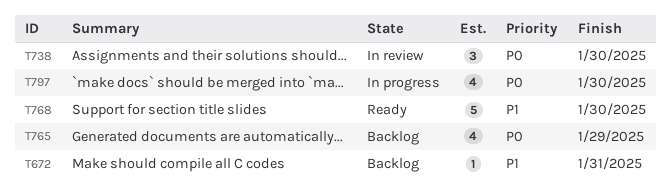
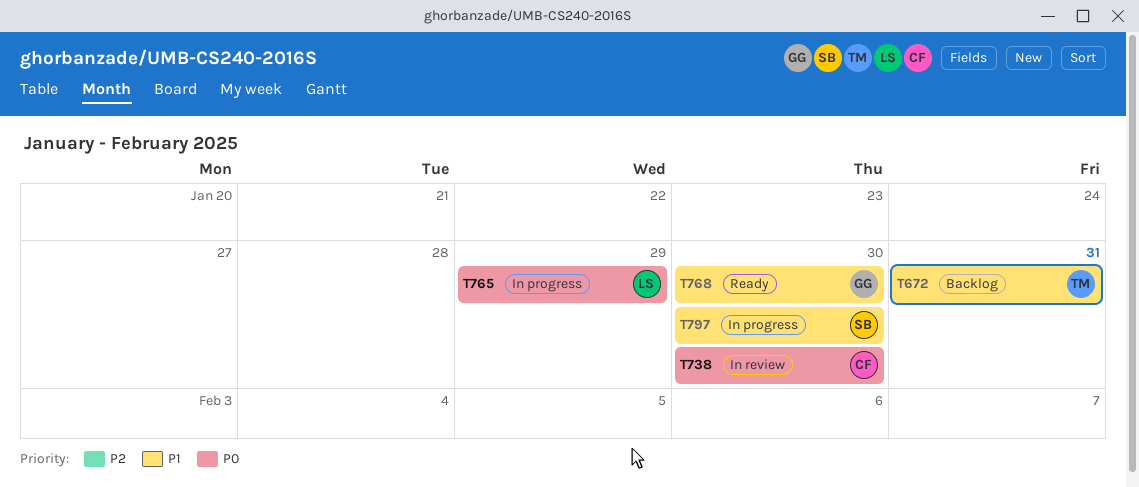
T765, status: Backlog -> In progress
T797, priority: P0 -> P1

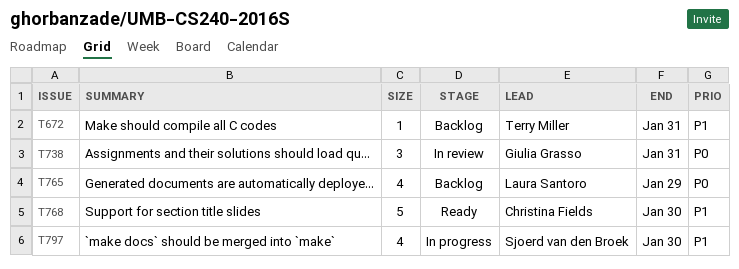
T738, owner: Christina Fields -> Giulia Grasso
T738, due: Jan 30 -> Jan 31
T765, status: In progress -> Backlog
T768, owner: Giulia Grasso -> Christina Fields

